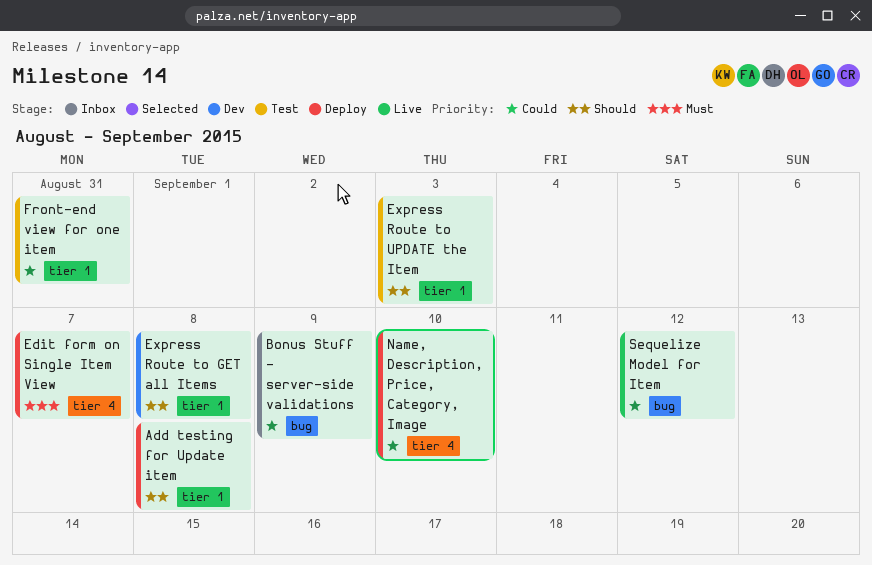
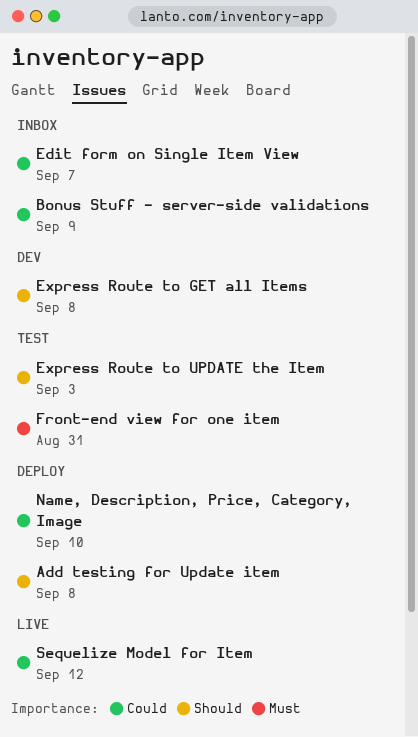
Edit form on Single Item View, status: Deploy -> Inbox
Edit form on Single Item View, priority: Must -> Could
Front-end view for one item, priority: Could -> Must

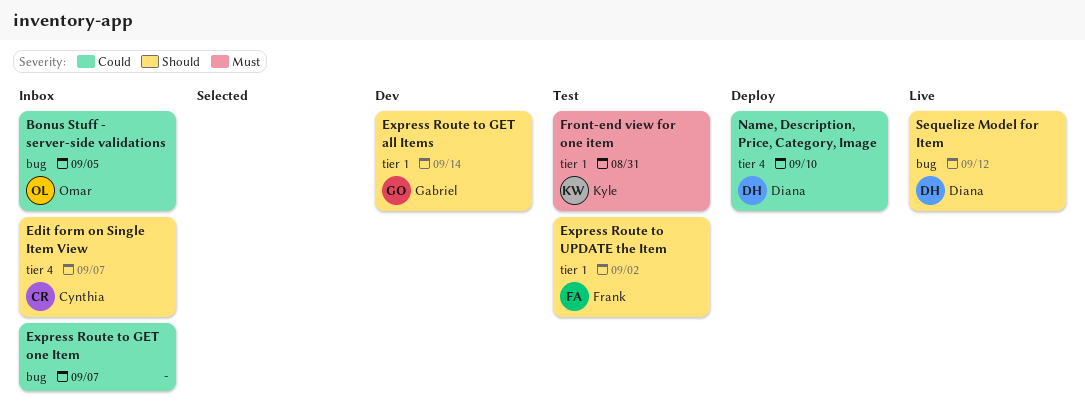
Add testing for Update item: present -> none
Bonus Stuff - server-side validations, due: Sep 9 -> Sep 5
Edit form on Single Item View, priority: Could -> Should
Express Route to GET all Items, due: Sep 8 -> Sep 14
Express Route to GET one Item: none -> present
Express Route to UPDATE the Item, due: Sep 3 -> Sep 2
Sequelize Model for Item, priority: Could -> Should

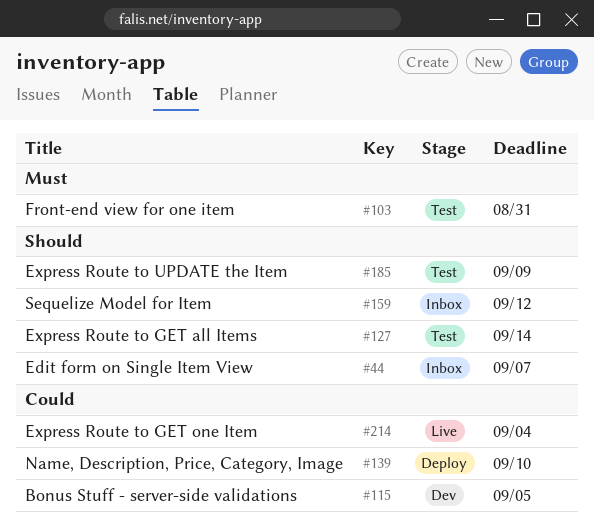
Bonus Stuff - server-side validations, status: Inbox -> Dev
Express Route to GET all Items, status: Dev -> Test
Express Route to GET one Item, status: Inbox -> Live
Express Route to GET one Item, due: Sep 7 -> Sep 4
Express Route to UPDATE the Item, due: Sep 2 -> Sep 9
Sequelize Model for Item, status: Live -> Inbox

